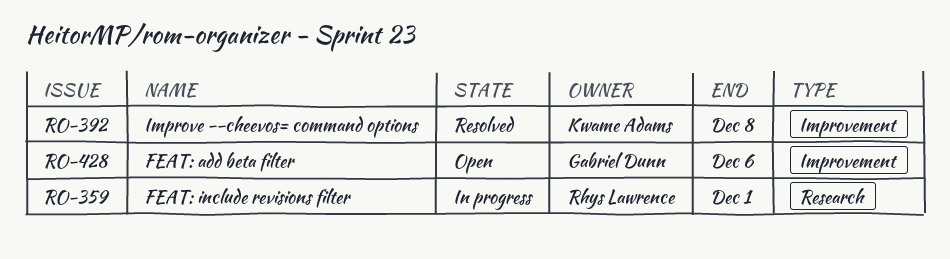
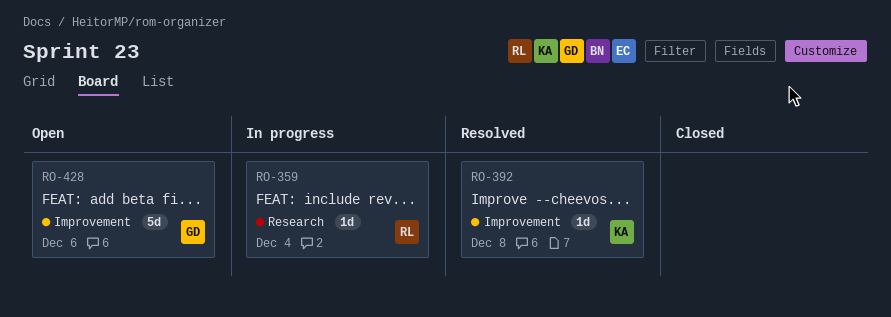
RO-359, due: Dec 1 -> Dec 4

